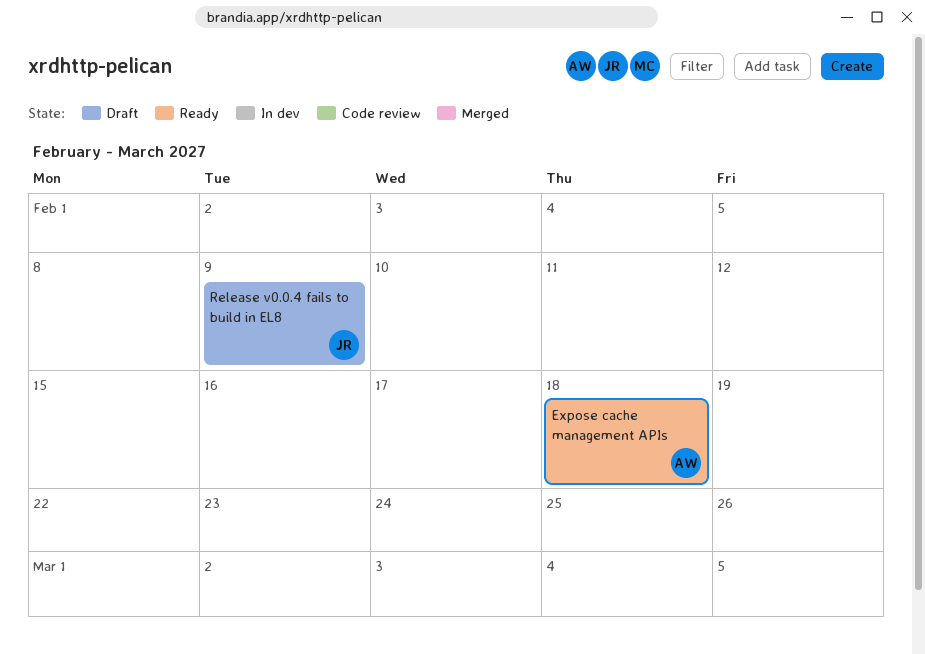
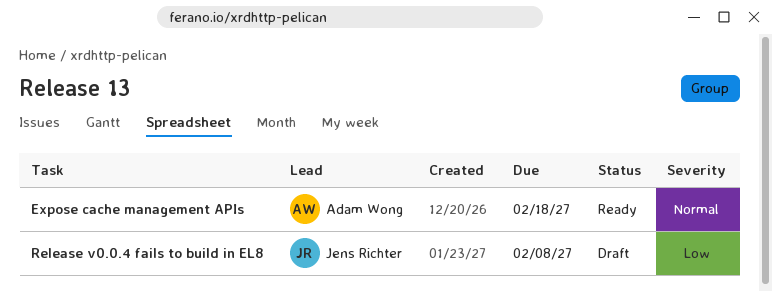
Release v0.0.4 fails to build in EL8, due: Feb 9 -> Feb 8

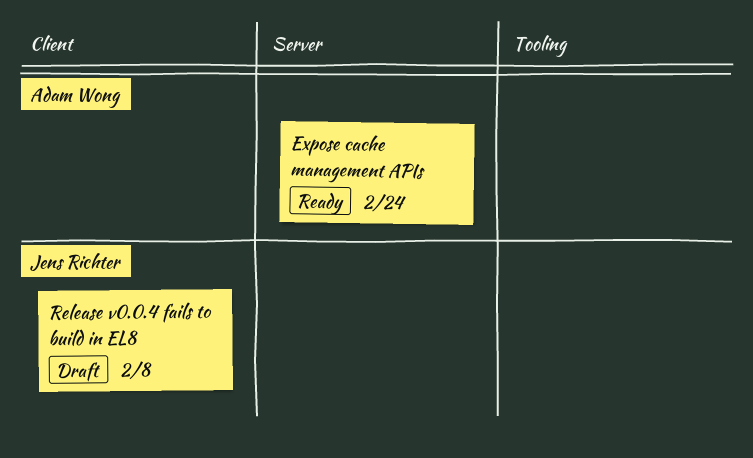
Expose cache management APIs, due: Feb 18 -> Feb 24

